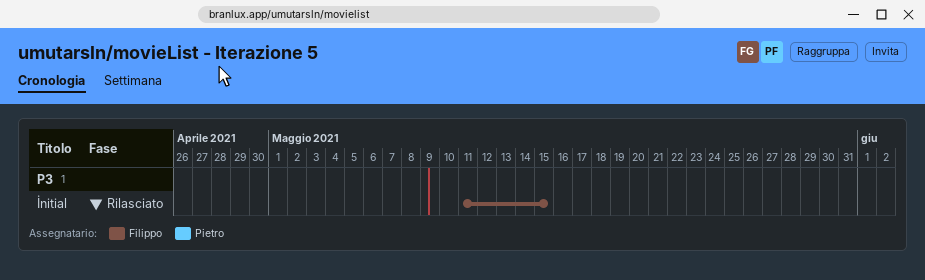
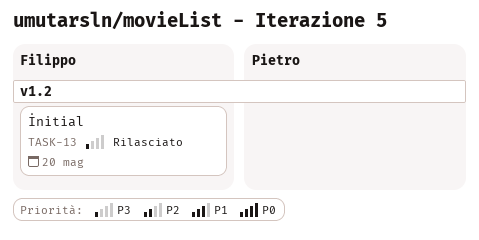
İnitial, due: May 15 -> May 20

